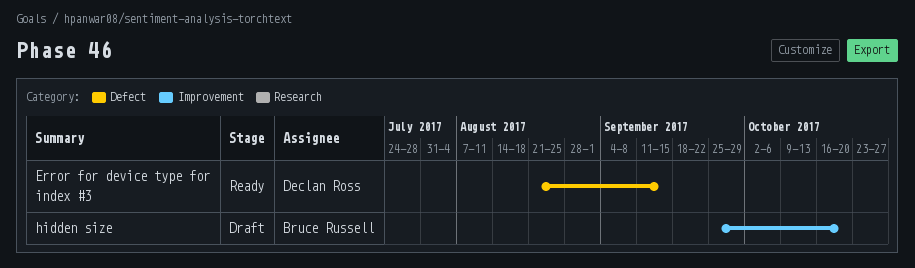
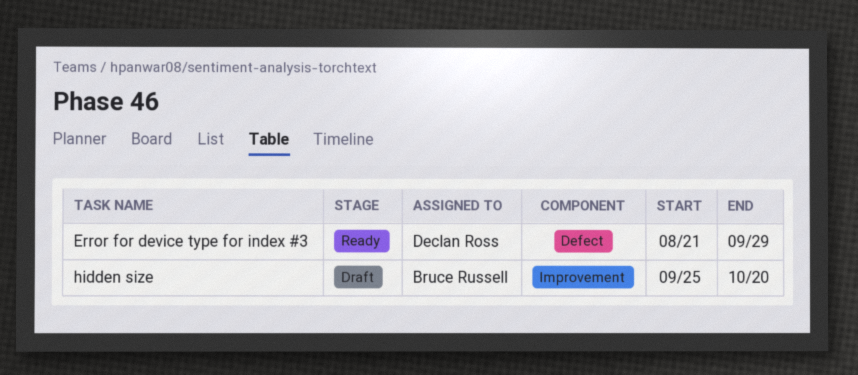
Error for device type for index #3, due: Sep 15 -> Sep 29

